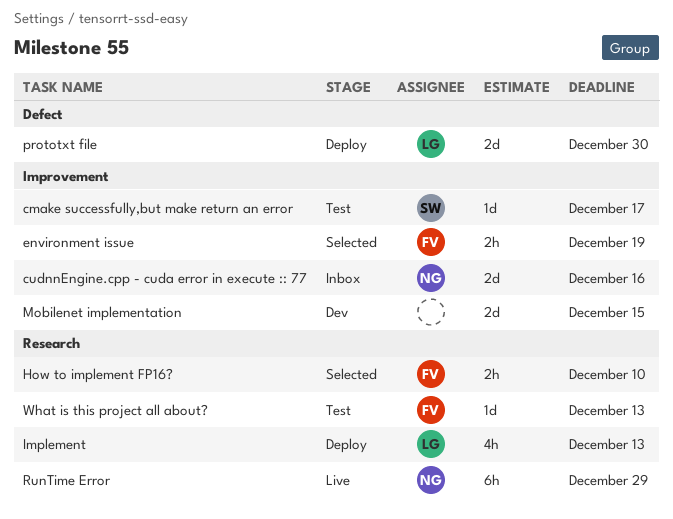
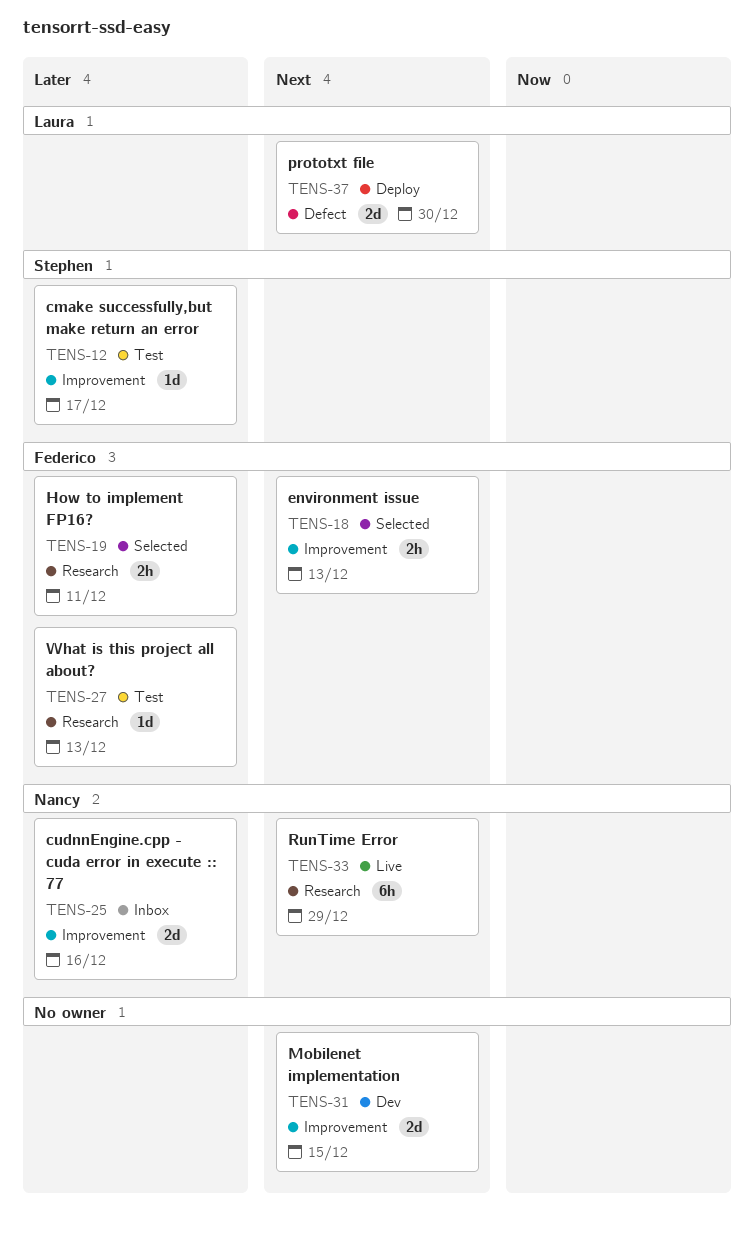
environment issue, due: Dec 19 -> Dec 13
How to implement FP16?, due: Dec 10 -> Dec 11
Implement: present -> none

